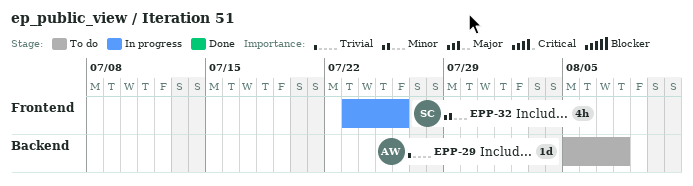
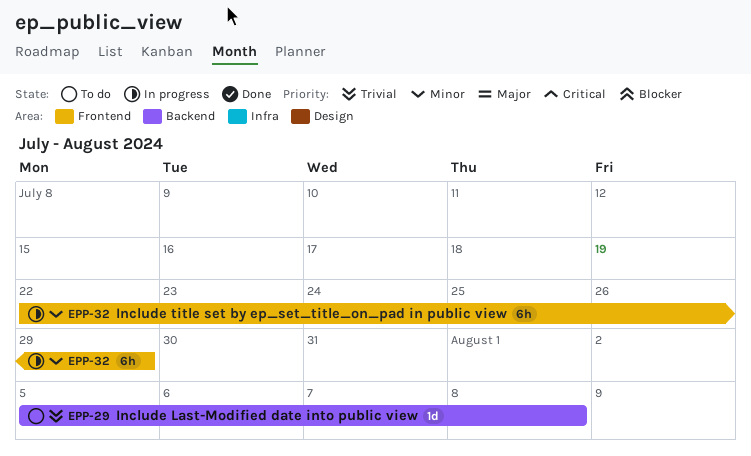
EPP-32, estimate: 4h -> 6h
EPP-32, start: Jul 23 -> Jul 22
EPP-32, due: Jul 26 -> Jul 29

